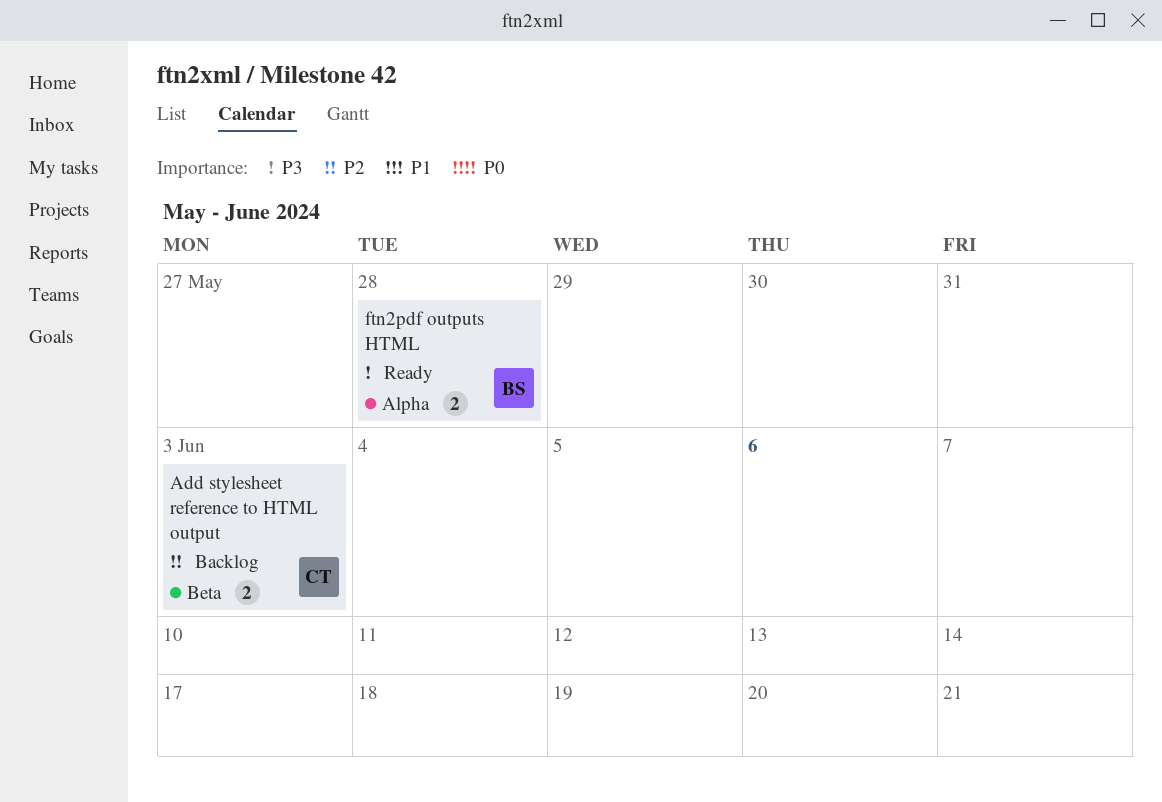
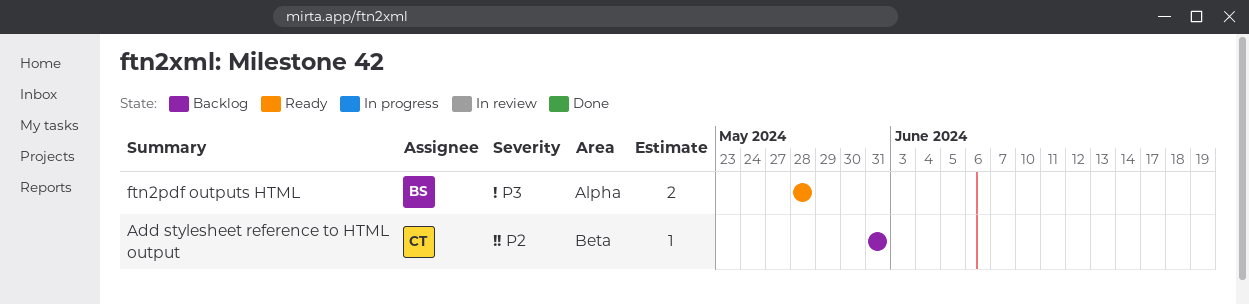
Add stylesheet reference to HTML output, estimate: 2 -> 1
Add stylesheet reference to HTML output, due: Jun 3 -> May 31

